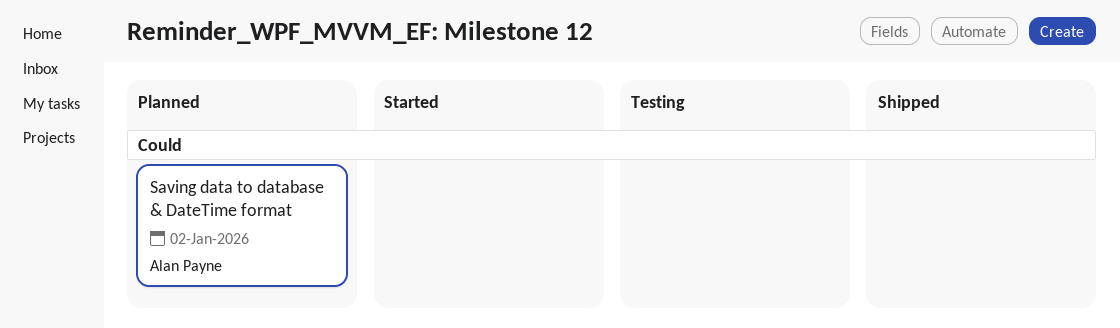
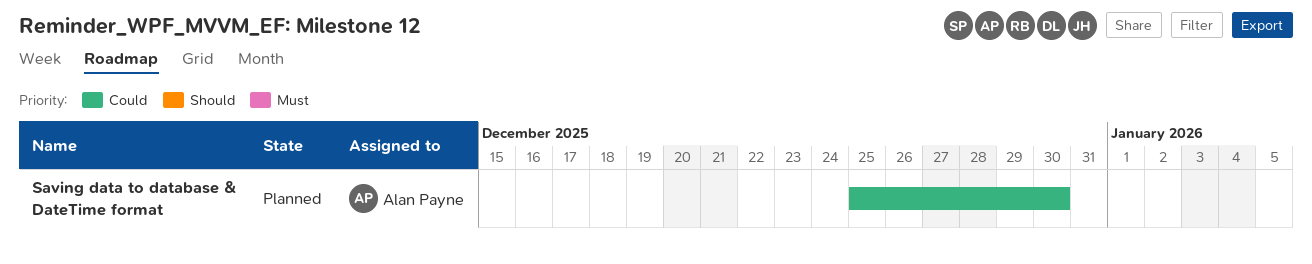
Saving data to database & DateTime format, due: Jan 2 -> Dec 30

